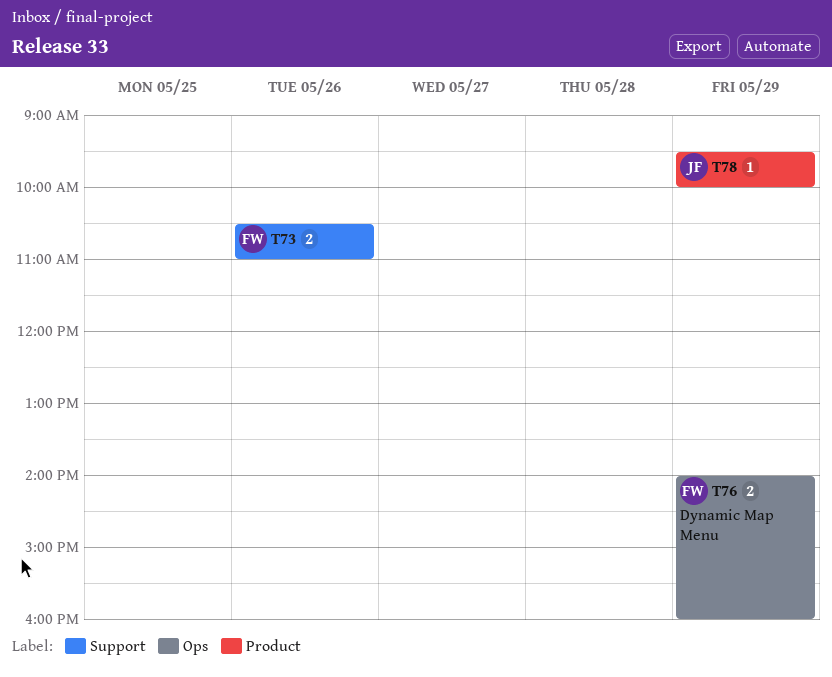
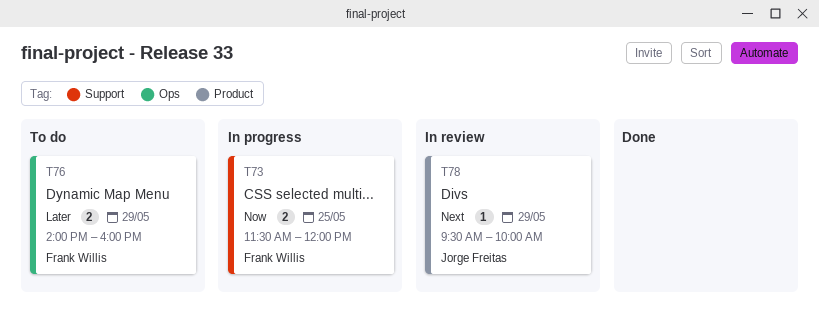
T73, day: May 26 -> May 25
T73, begins: 10:30 -> 11:30
T73, ends: 11:00 -> 12:00

